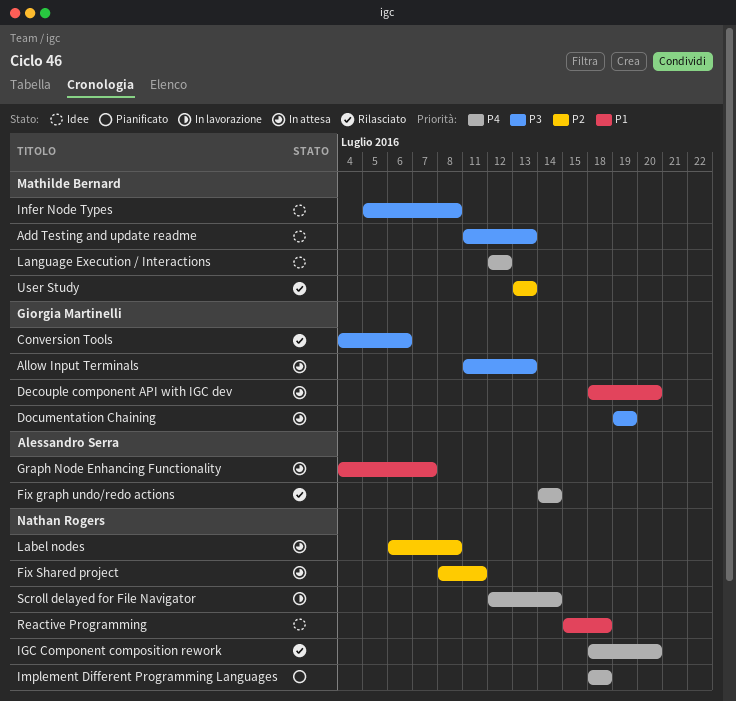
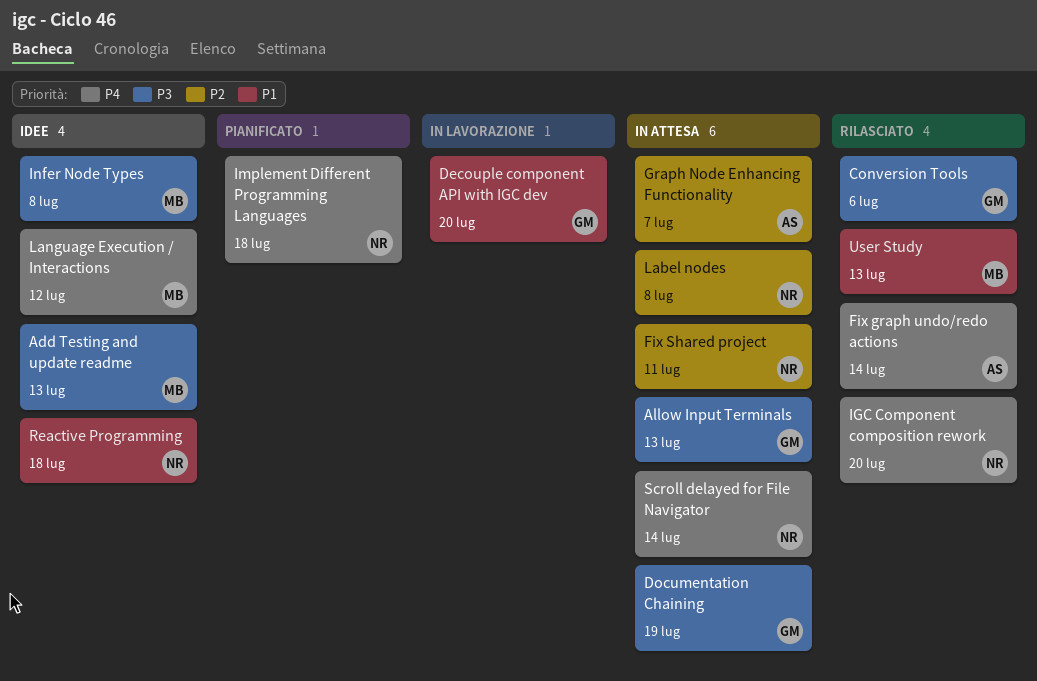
Decouple component API with IGC dev, status: In attesa -> In lavorazione
Graph Node Enhancing Functionality, priority: P1 -> P2
Scroll delayed for File Navigator, status: In lavorazione -> In attesa
User Study, priority: P2 -> P1

